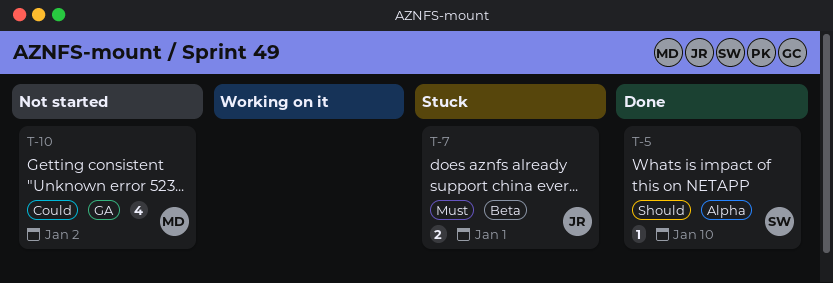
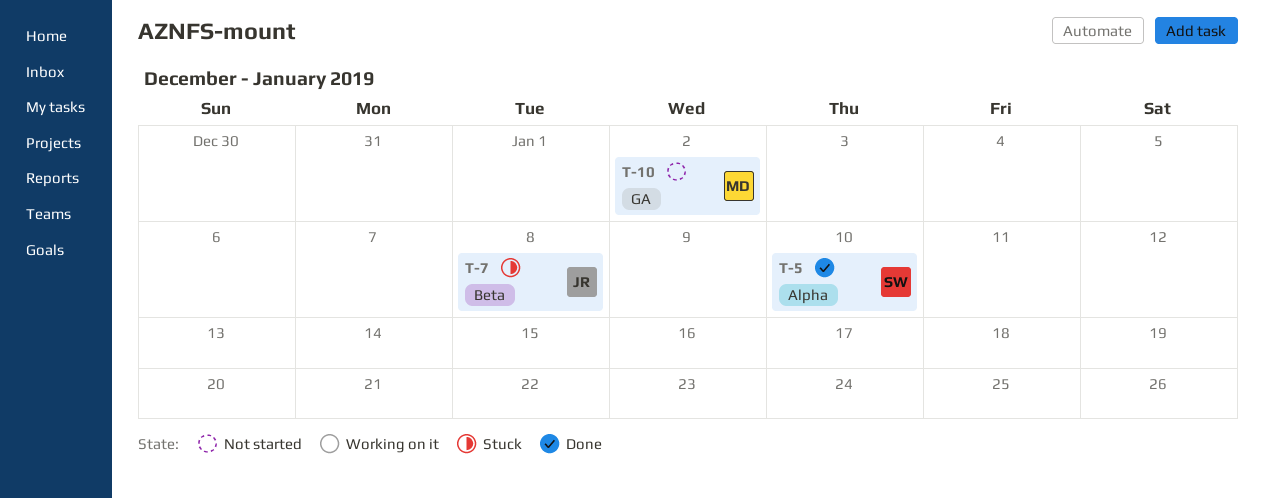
T-7, due: Jan 1 -> Jan 8

